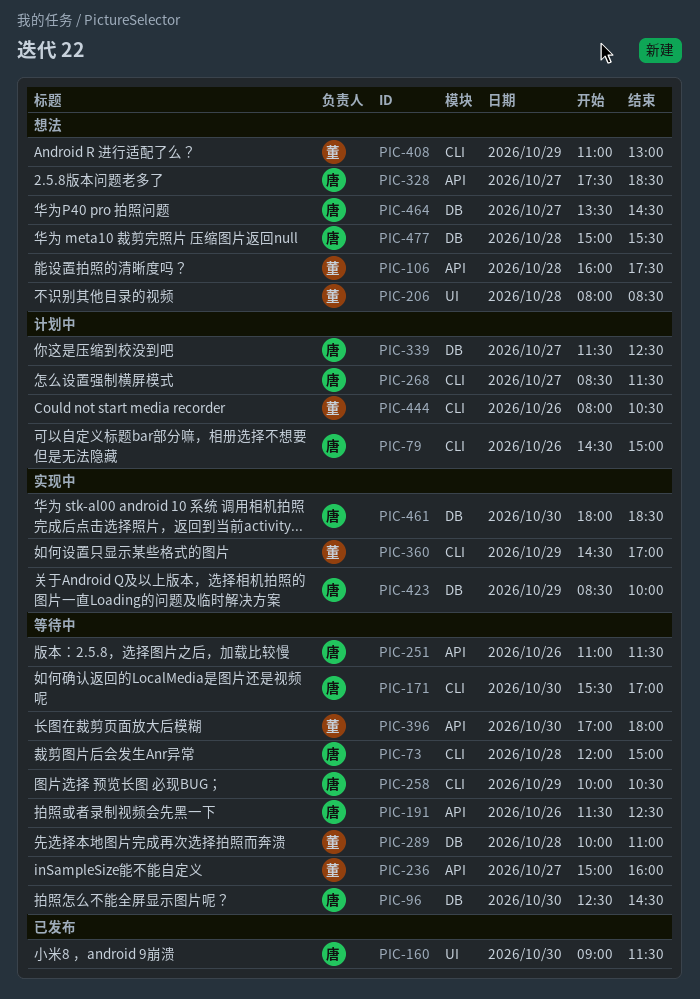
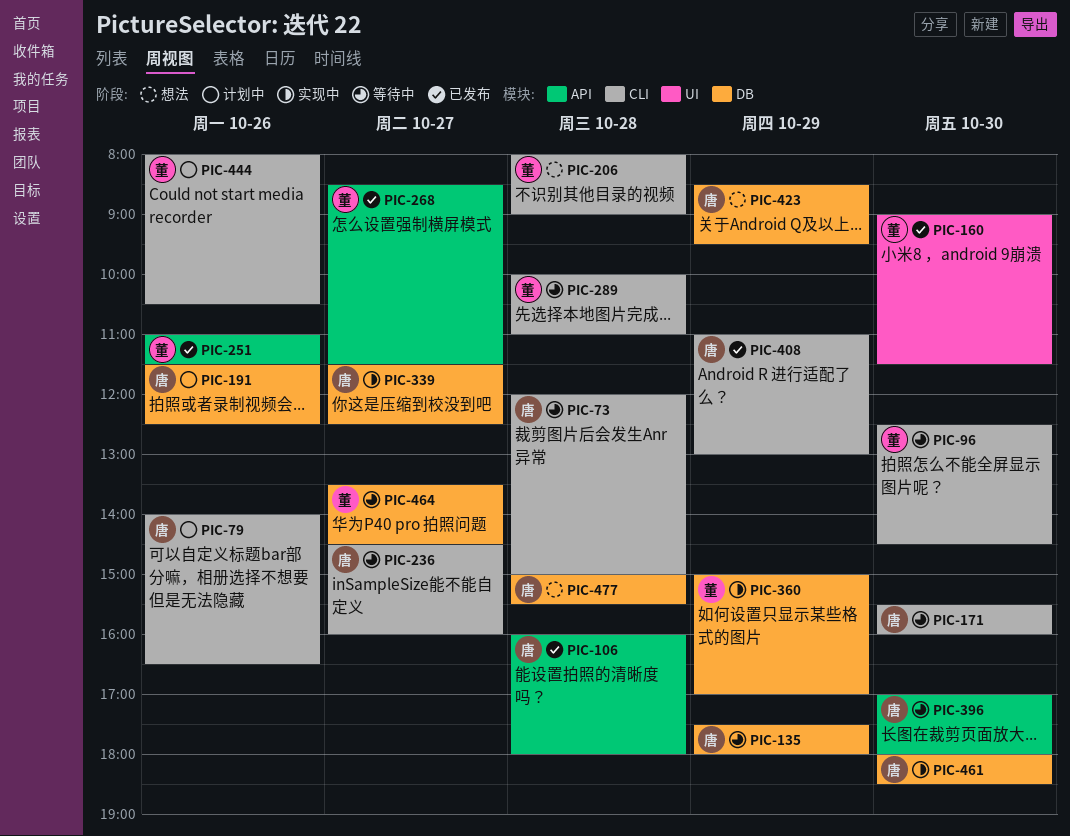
PIC-79, begins: 14:30 -> 14:00
PIC-79, ends: 15:00 -> 16:30
PIC-96, owner: 唐 -> 董
PIC-96, label: DB -> CLI
PIC-106, status: 想法 -> 已发布
PIC-106, owner: 董 -> 唐
PIC-106, ends: 17:30 -> 18:00
PIC-135: none -> present
PIC-160, owner: 唐 -> 董
PIC-171, ends: 17:00 -> 16:00
PIC-191, status: 等待中 -> 计划中
PIC-191, label: API -> DB
PIC-206, label: UI -> CLI
PIC-206, ends: 08:30 -> 09:00
PIC-236, owner: 董 -> 唐
PIC-236, label: API -> CLI
PIC-236, begins: 15:00 -> 14:30
PIC-251, status: 等待中 -> 已发布
PIC-251, owner: 唐 -> 董
PIC-258: present -> none
PIC-268, status: 计划中 -> 已发布
PIC-268, owner: 唐 -> 董
PIC-268, label: CLI -> API
PIC-289, label: DB -> CLI
PIC-328: present -> none
PIC-339, status: 计划中 -> 实现中
PIC-360, label: CLI -> DB
PIC-360, begins: 14:30 -> 15:00
PIC-396, owner: 董 -> 唐
PIC-408, status: 想法 -> 已发布
PIC-408, owner: 董 -> 唐
PIC-423, status: 实现中 -> 想法
PIC-423, ends: 10:00 -> 09:30
PIC-464, status: 想法 -> 等待中
PIC-464, owner: 唐 -> 董

